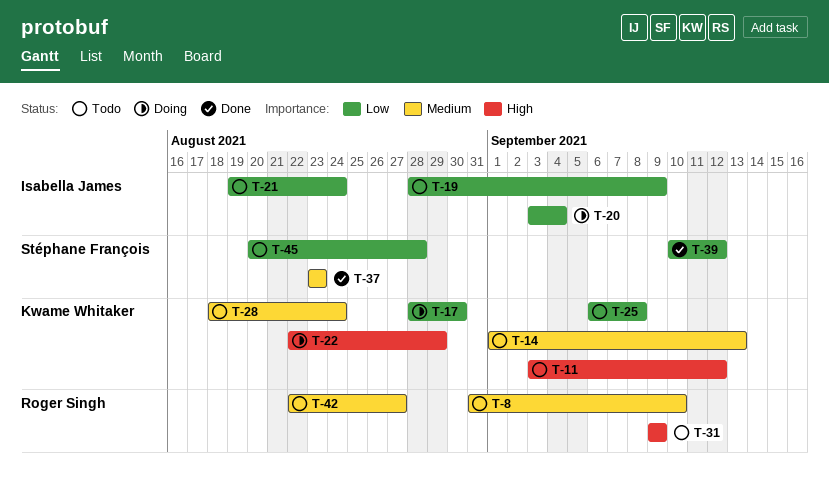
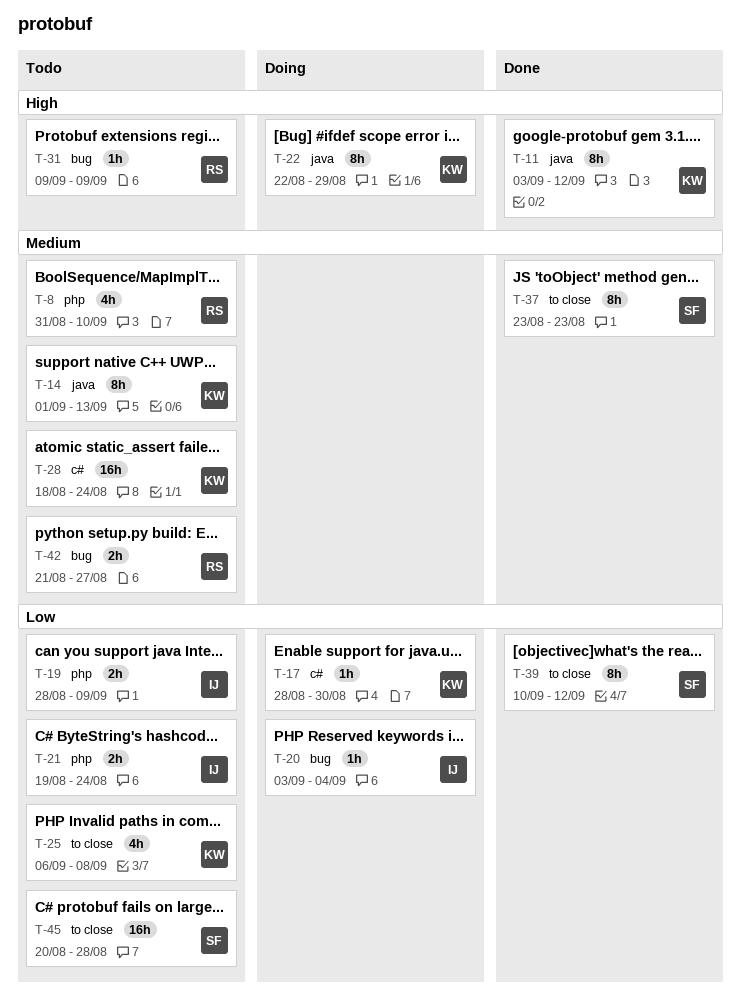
T-11, status: Todo -> Done
T-42, start: Aug 22 -> Aug 21

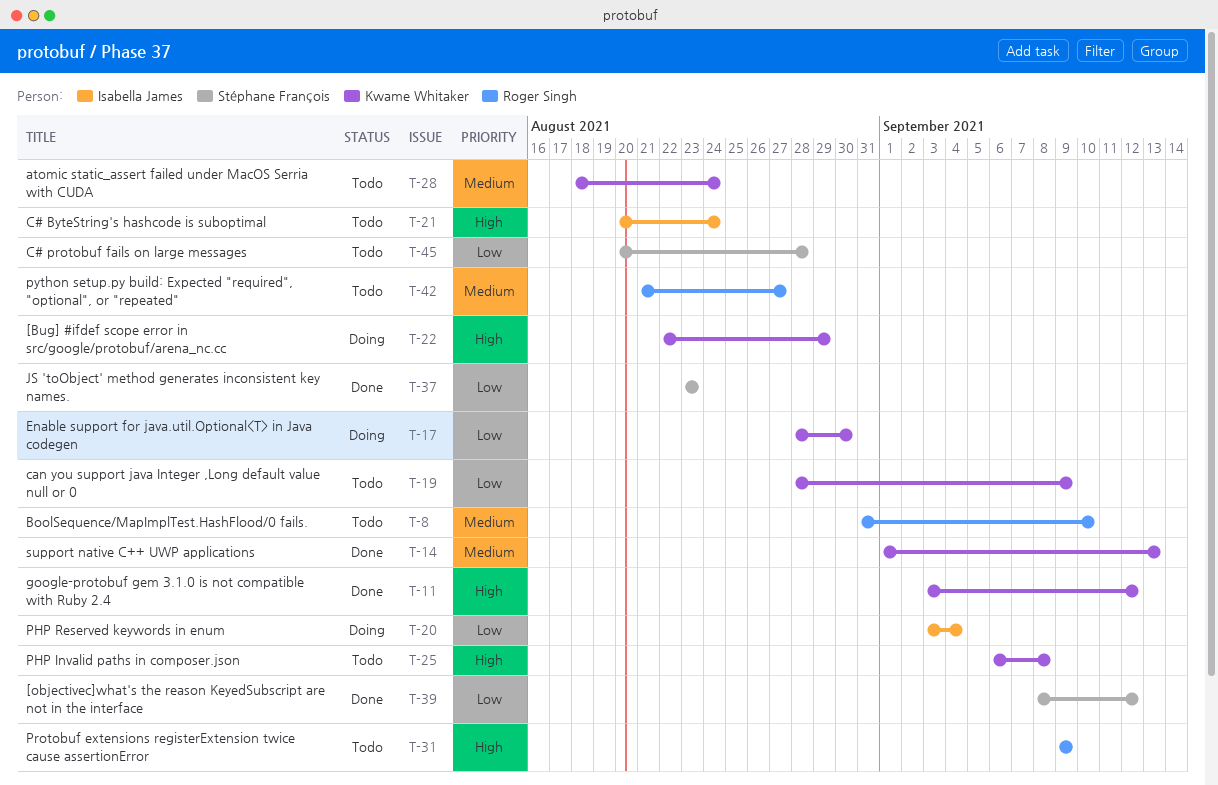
T-14, status: Todo -> Done
T-19, owner: Isabella James -> Kwame Whitaker
T-21, priority: Low -> High
T-21, start: Aug 19 -> Aug 20
T-25, priority: Low -> High
T-37, priority: Medium -> Low
T-39, start: Sep 10 -> Sep 8

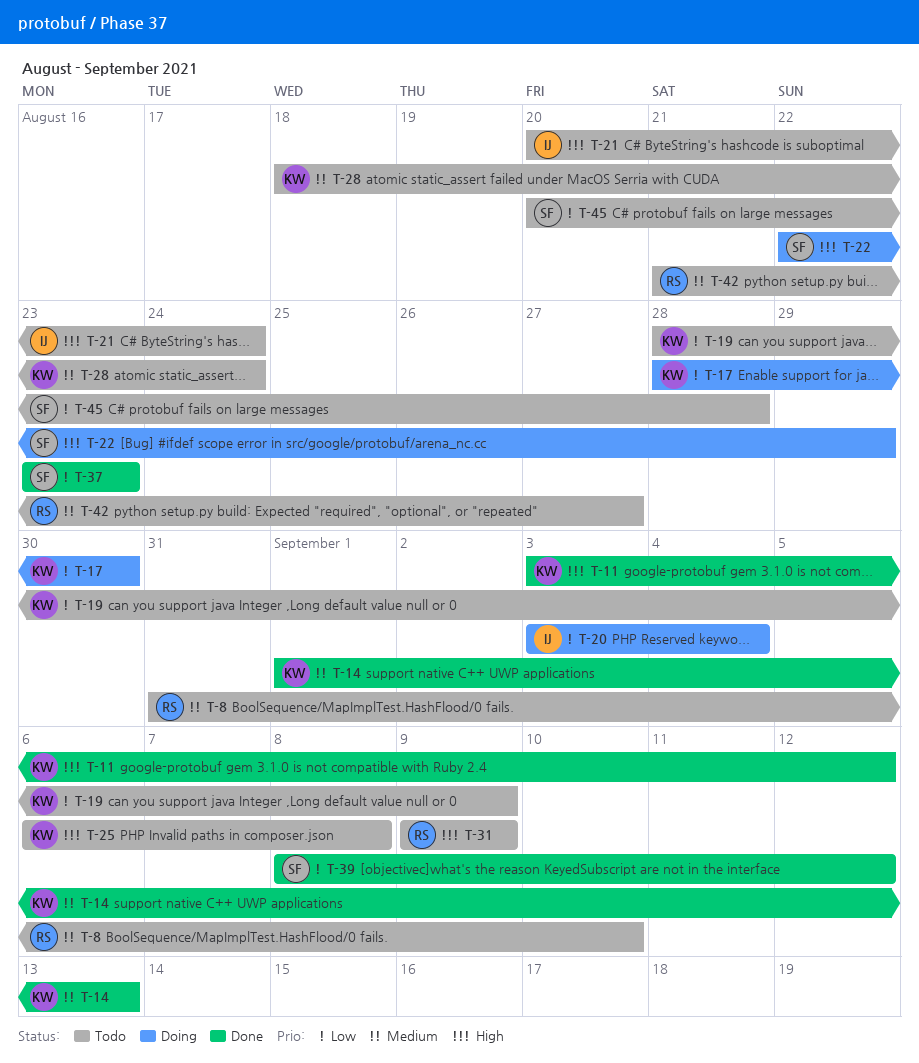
T-22, owner: Kwame Whitaker -> Stéphane François

